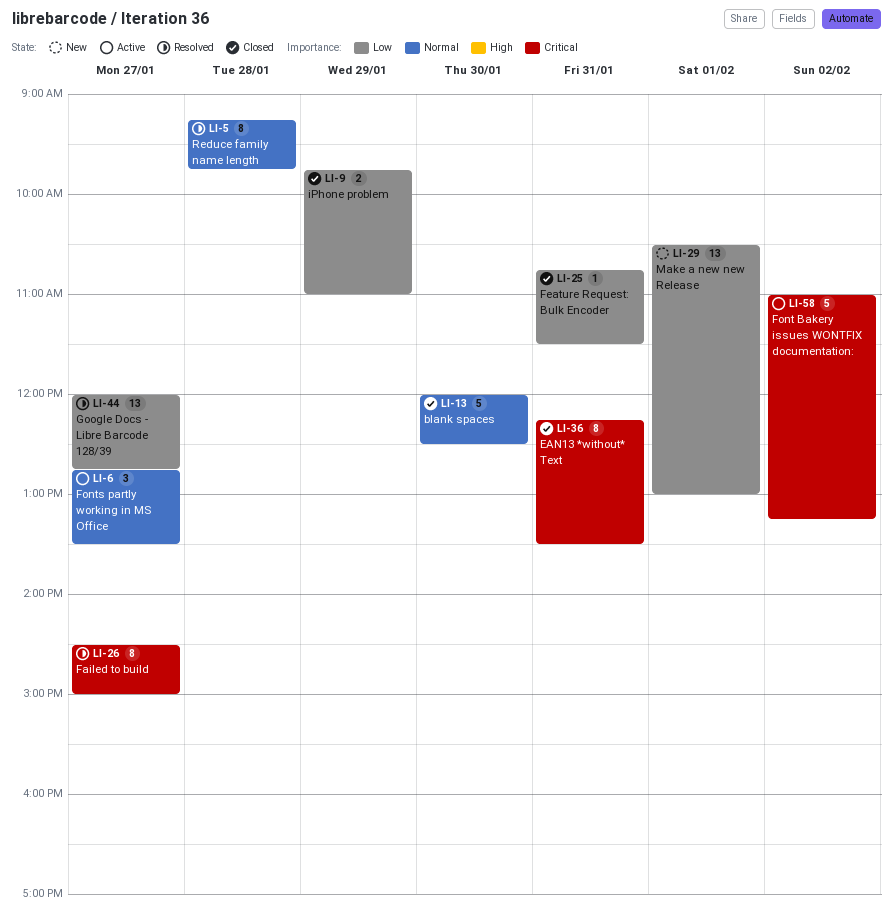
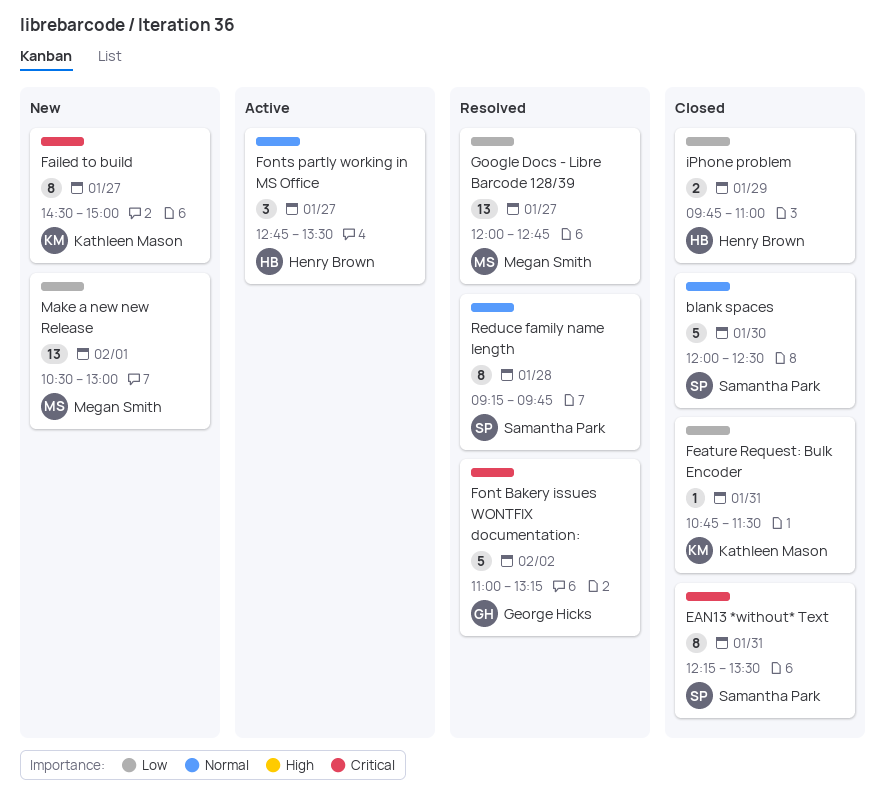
Failed to build, status: Resolved -> New
Font Bakery issues WONTFIX documentation:, status: Active -> Resolved

